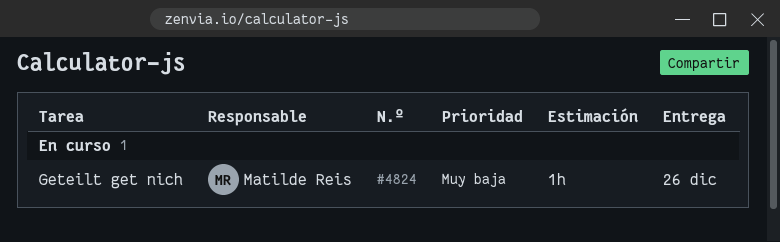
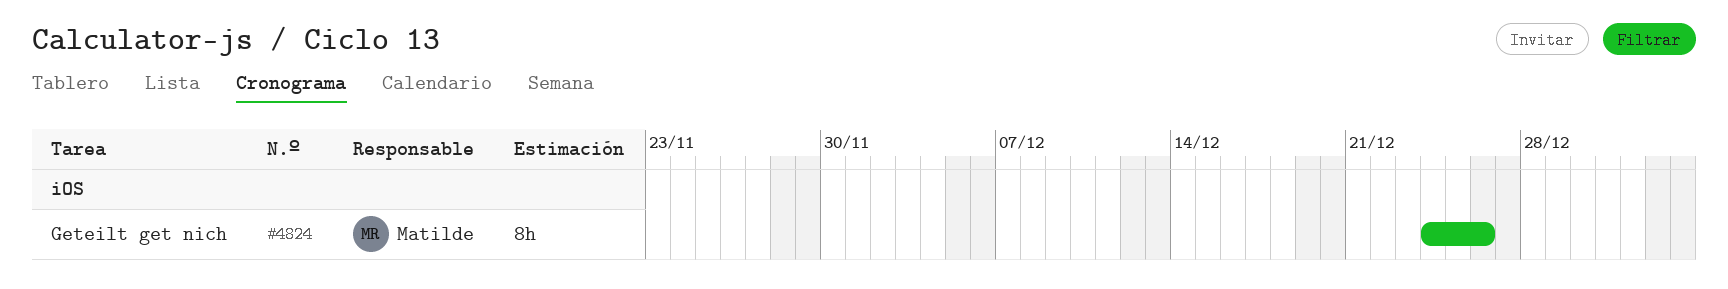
#4824, estimate: 1h -> 8h

